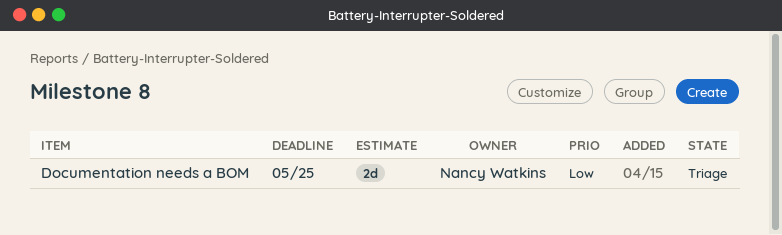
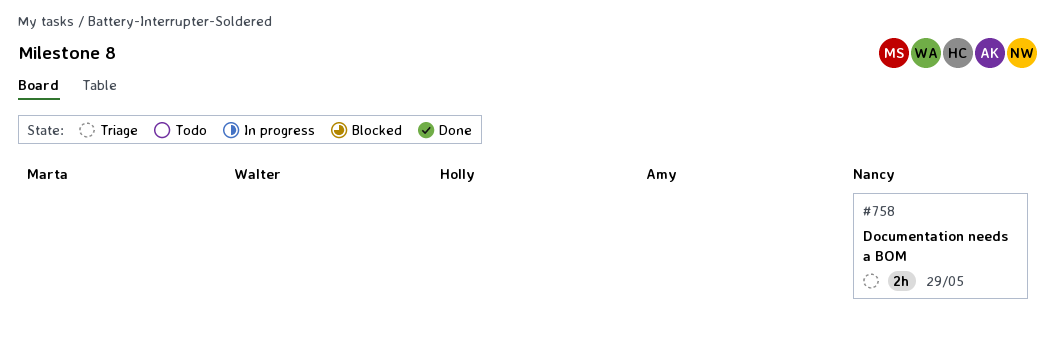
Documentation needs a BOM, estimate: 2d -> 2h
Documentation needs a BOM, due: May 25 -> May 29

